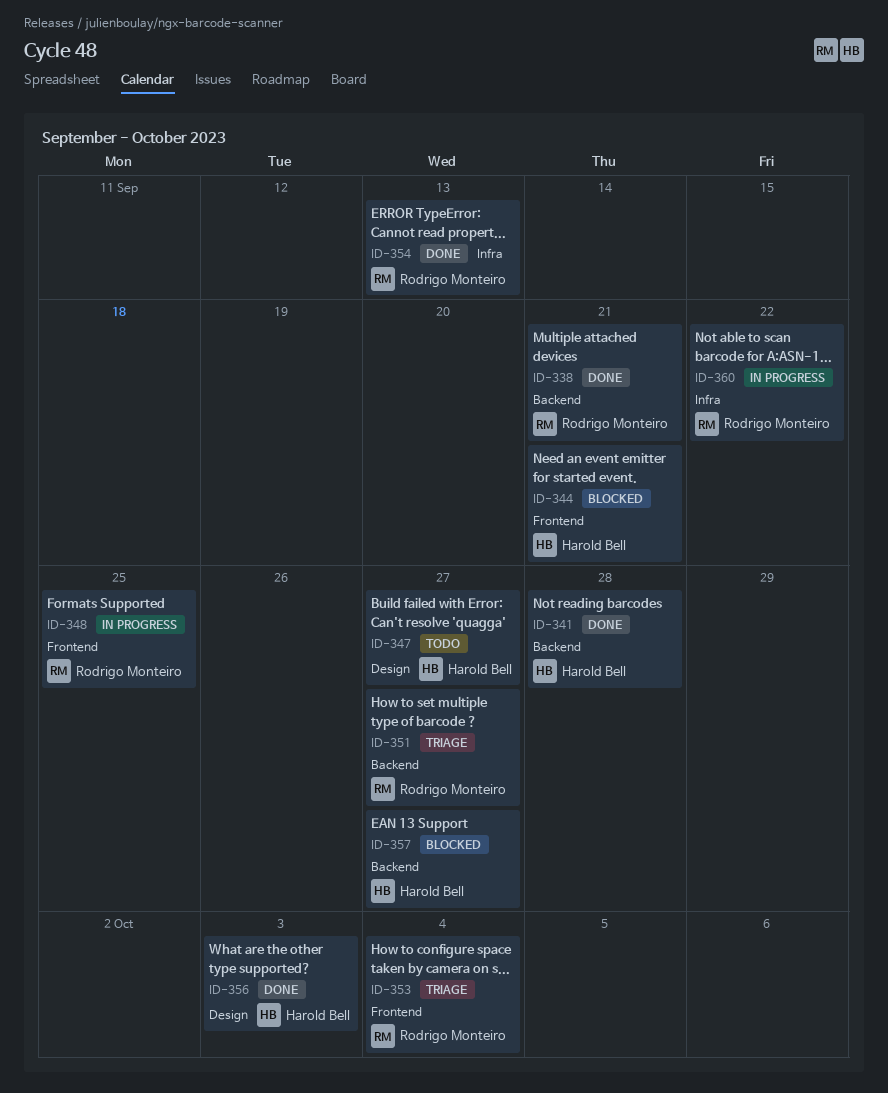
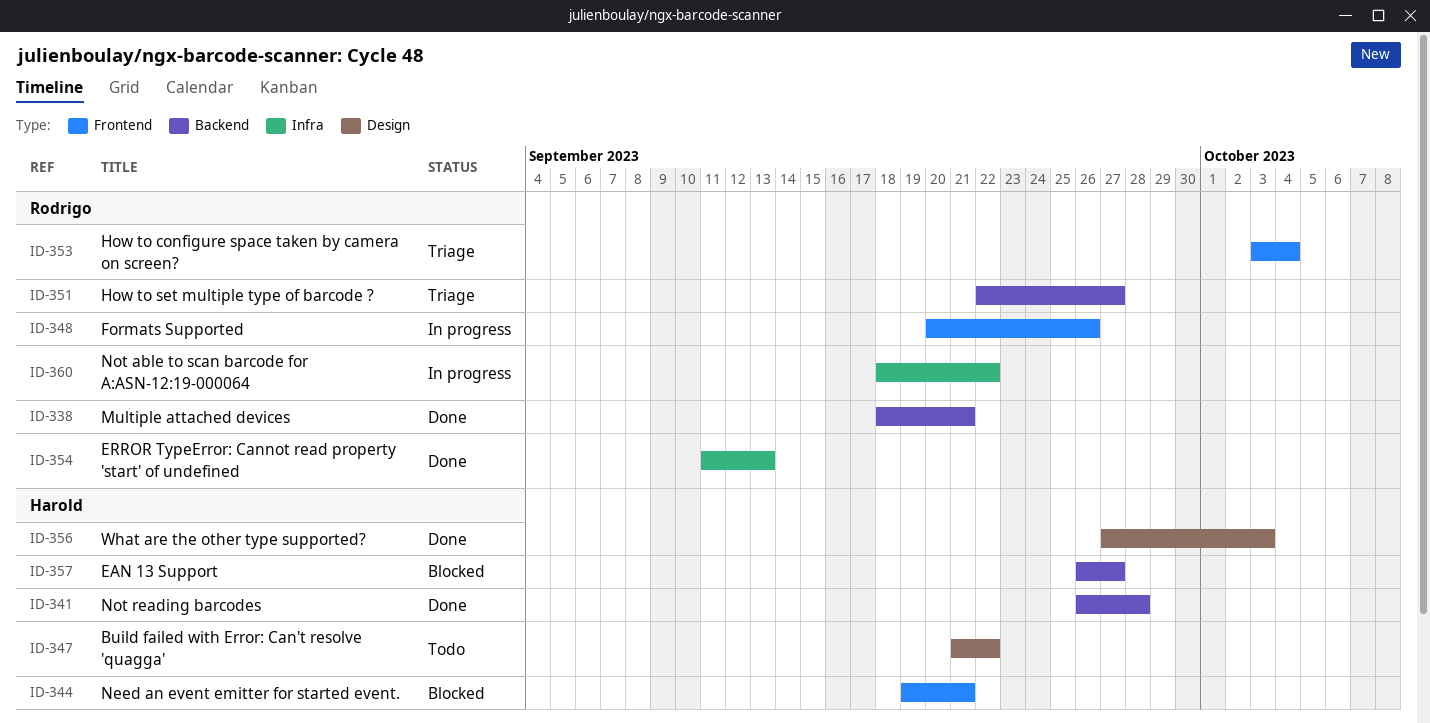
ID-347, due: Sep 27 -> Sep 22
ID-348, due: Sep 25 -> Sep 26

